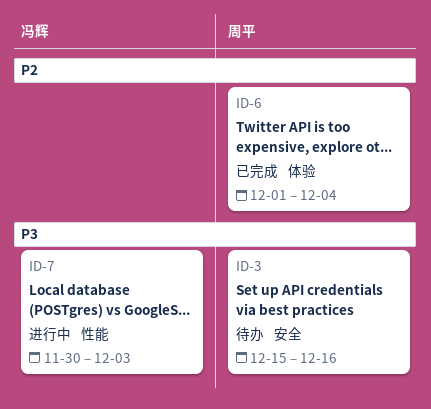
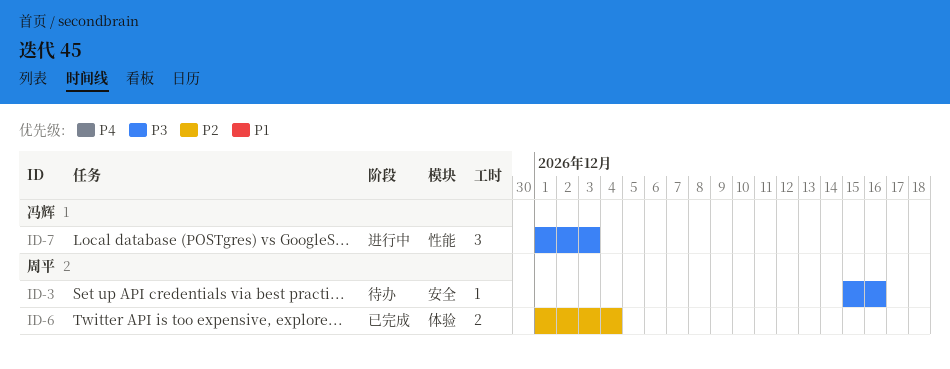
ID-7, start: Nov 30 -> Dec 1

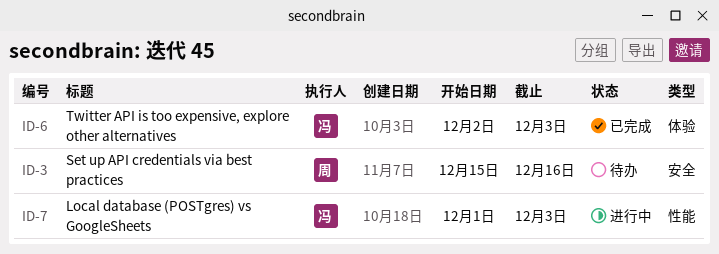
ID-6, owner: 周平 -> 冯辉
ID-6, start: Dec 1 -> Dec 2
ID-6, due: Dec 4 -> Dec 3

